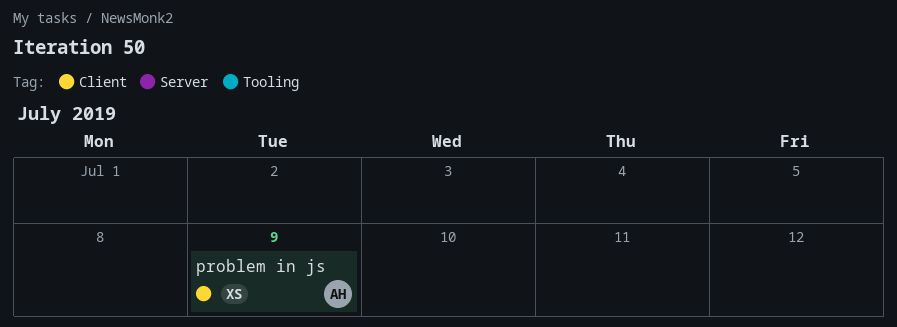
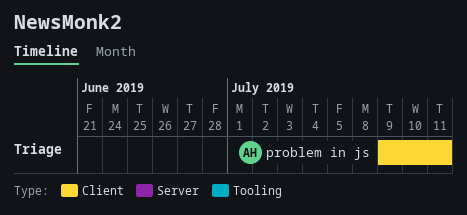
problem in js, due: Jul 9 -> Jul 11

